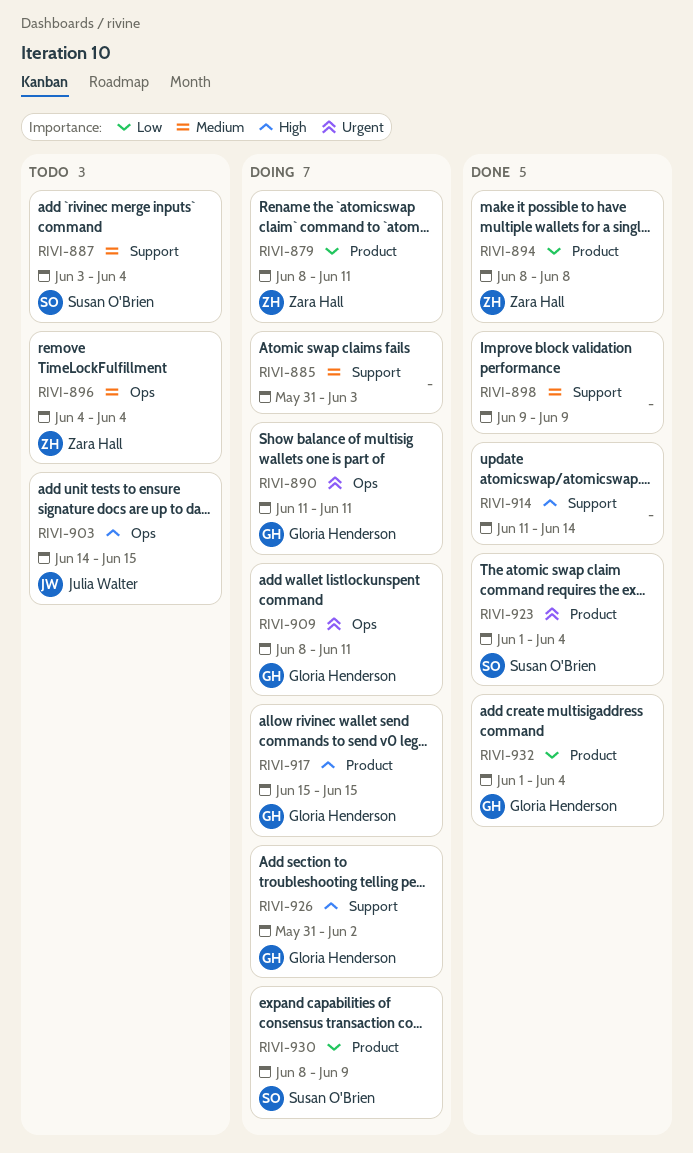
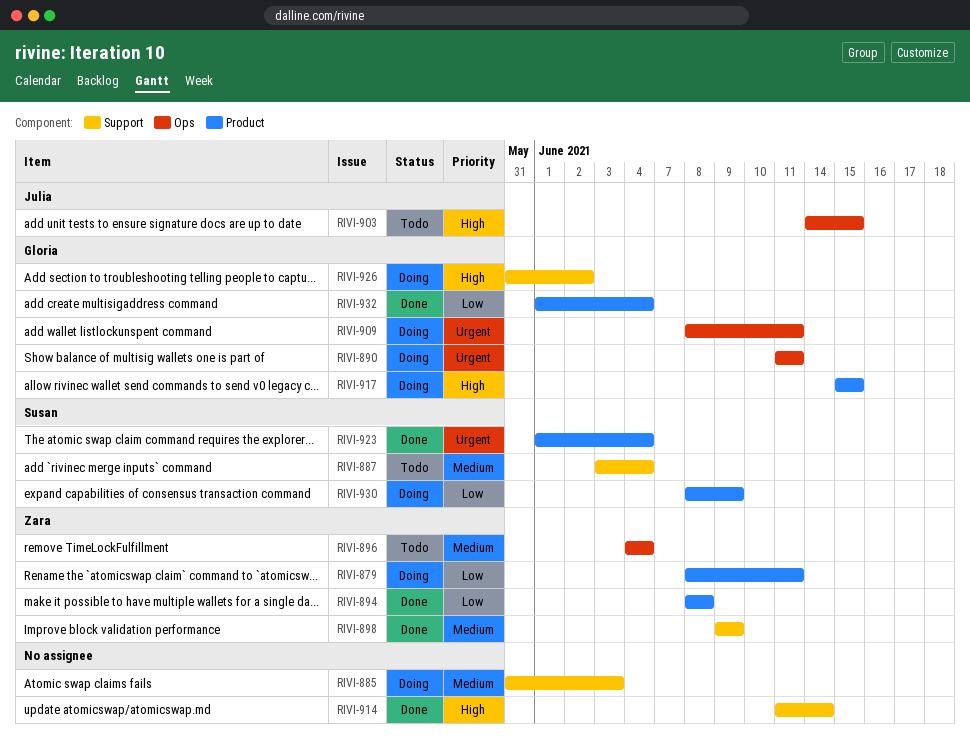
RIVI-898, owner: none -> Zara Hall

